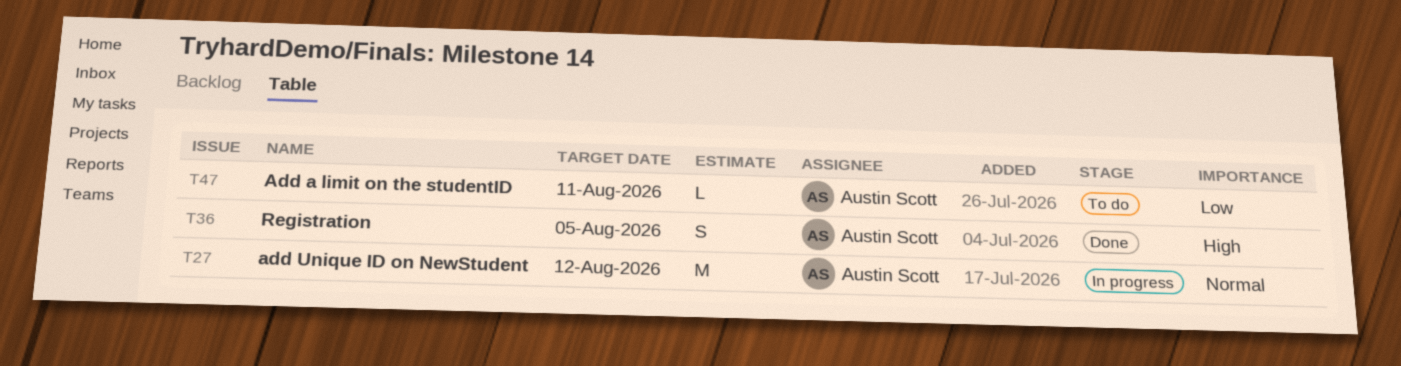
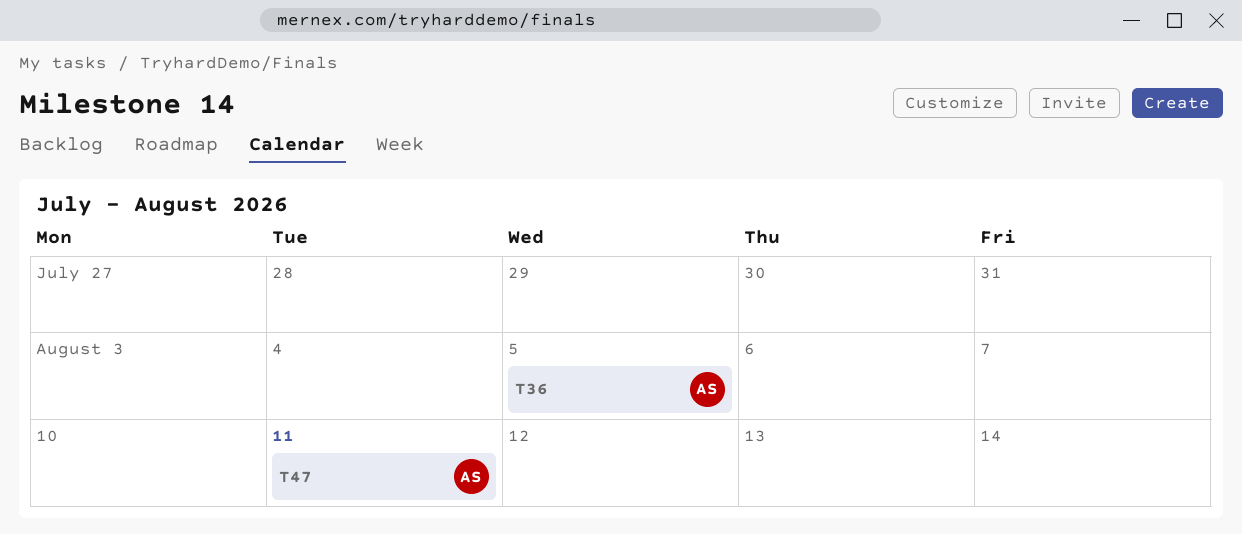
T27: present -> none

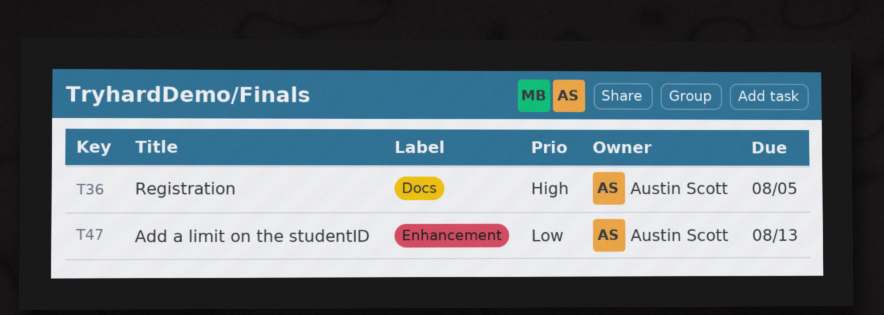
T47, due: Aug 11 -> Aug 13

